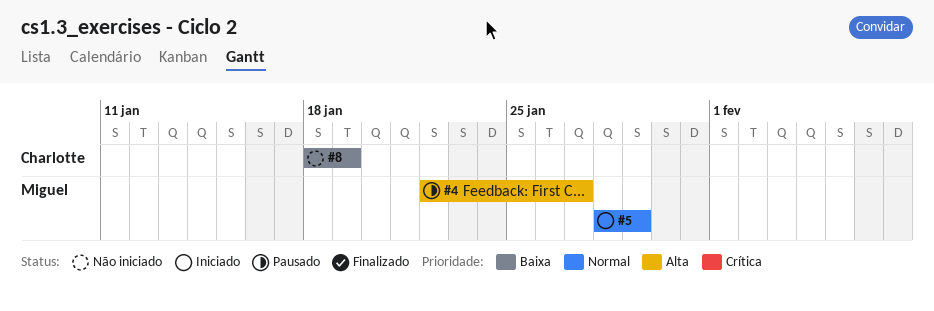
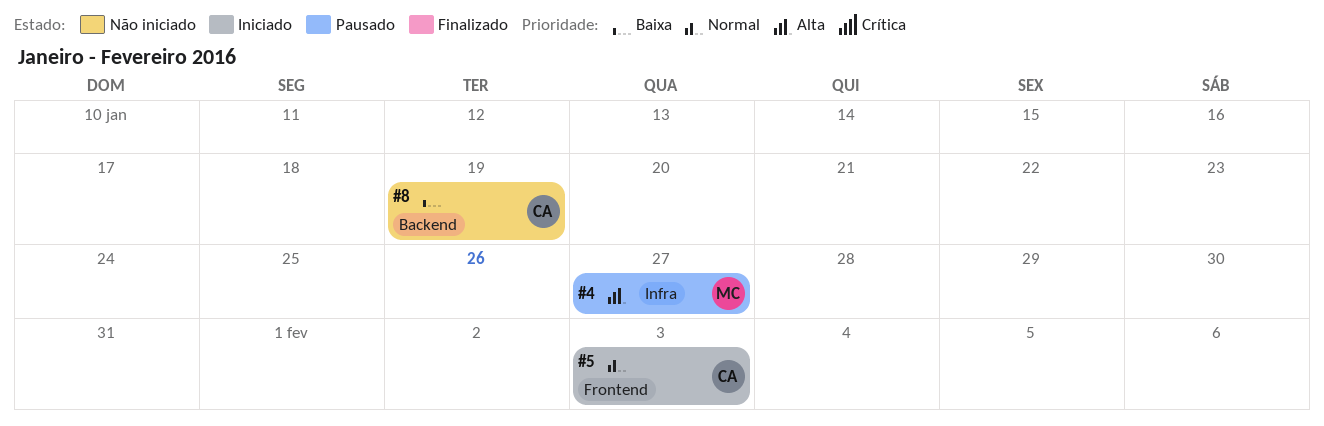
#5, owner: Miguel -> Charlotte
#5, due: Jan 29 -> Feb 3

